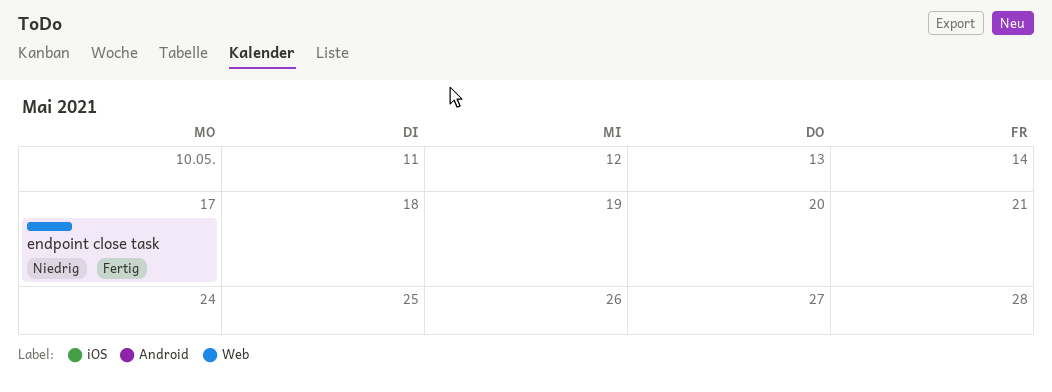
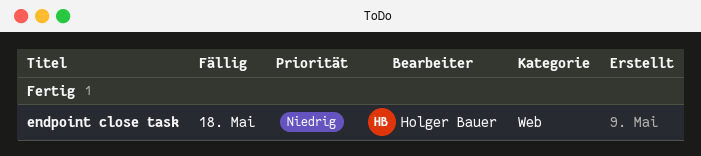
endpoint close task, due: May 17 -> May 18

